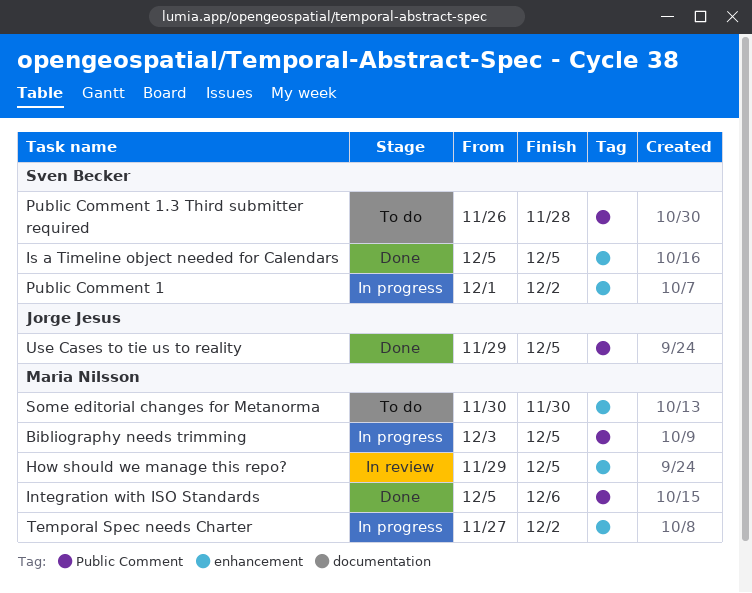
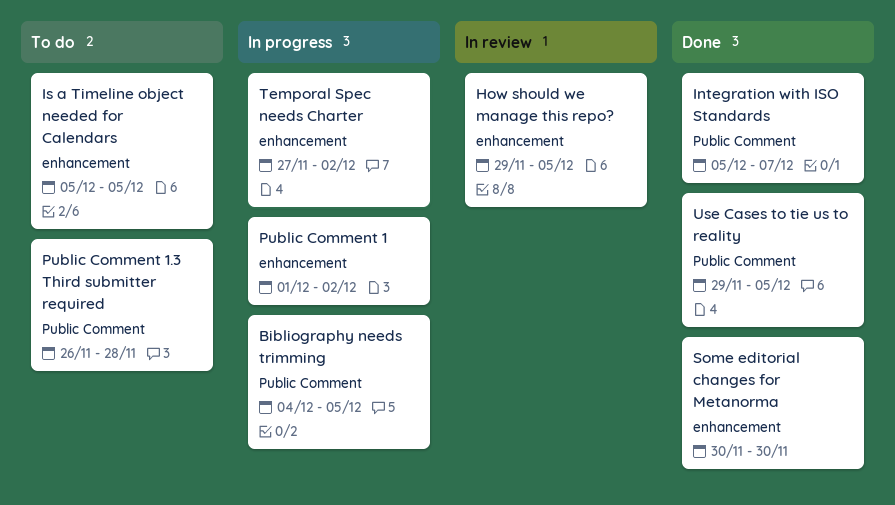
Bibliography needs trimming, start: Dec 3 -> Dec 4
Integration with ISO Standards, due: Dec 6 -> Dec 7
Is a Timeline object needed for Calendars, status: Done -> To do
Some editorial changes for Metanorma, status: To do -> Done

